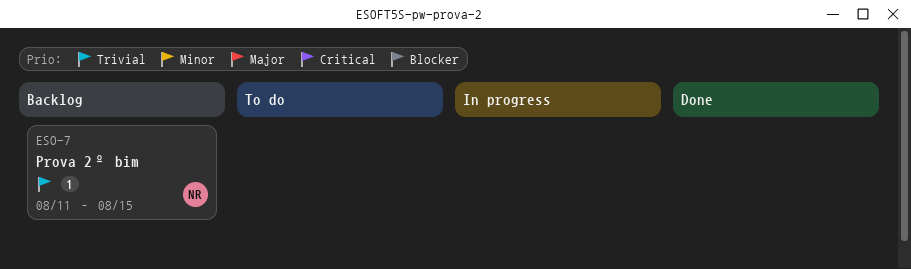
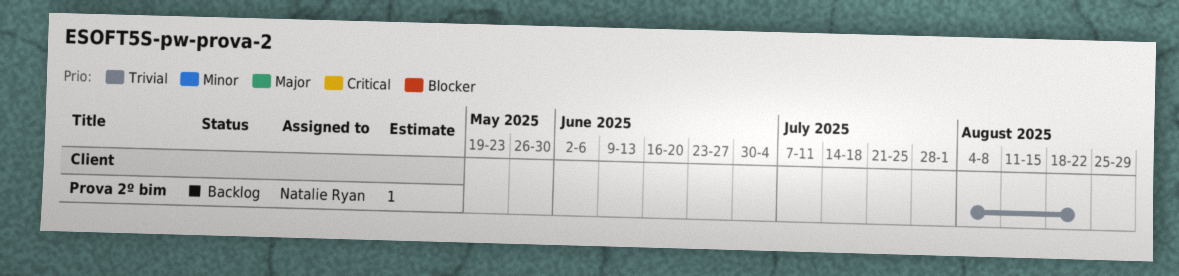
Prova 2º bim, start: Aug 11 -> Aug 4
Prova 2º bim, due: Aug 15 -> Aug 22

